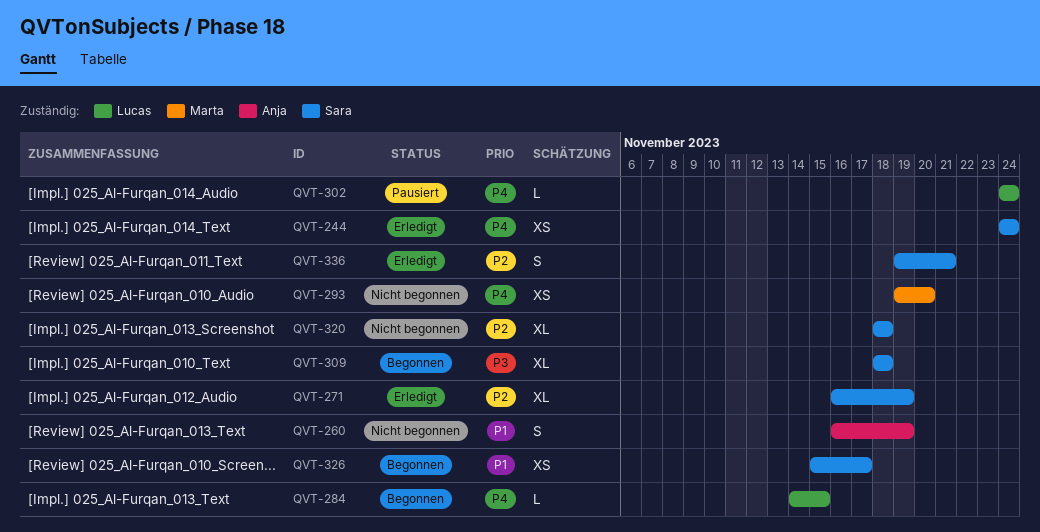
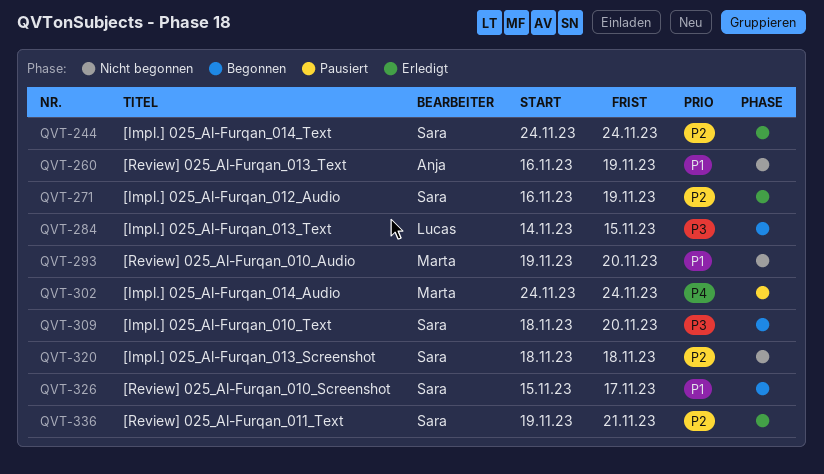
QVT-244, priority: P4 -> P2
QVT-284, priority: P4 -> P3
QVT-293, priority: P4 -> P1
QVT-302, owner: Lucas -> Marta
QVT-309, due: Nov 18 -> Nov 20

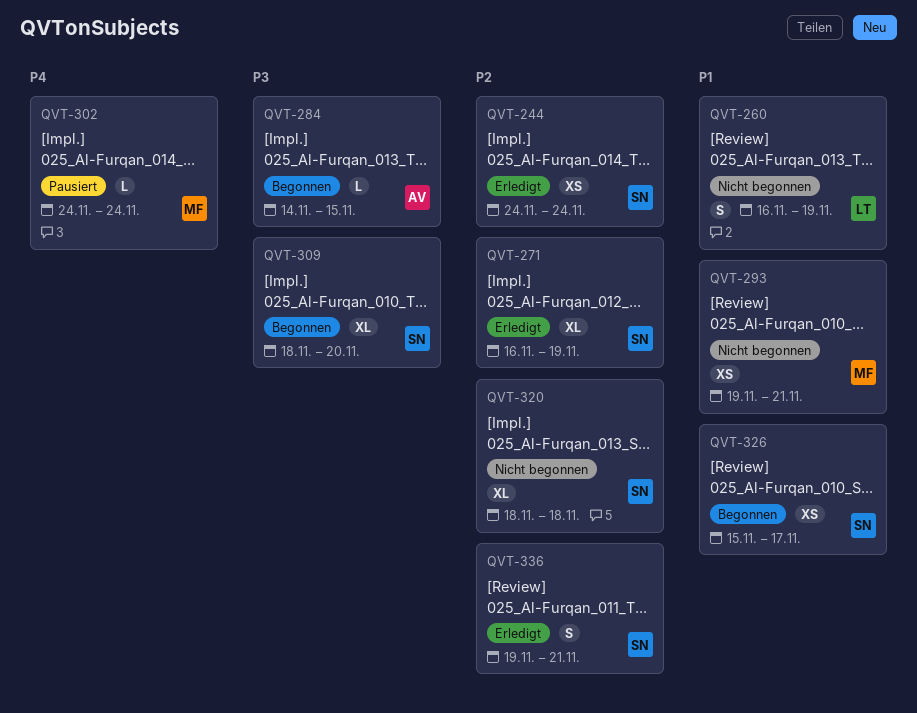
QVT-260, owner: Anja -> Lucas
QVT-284, owner: Lucas -> Anja
QVT-293, due: Nov 20 -> Nov 21

